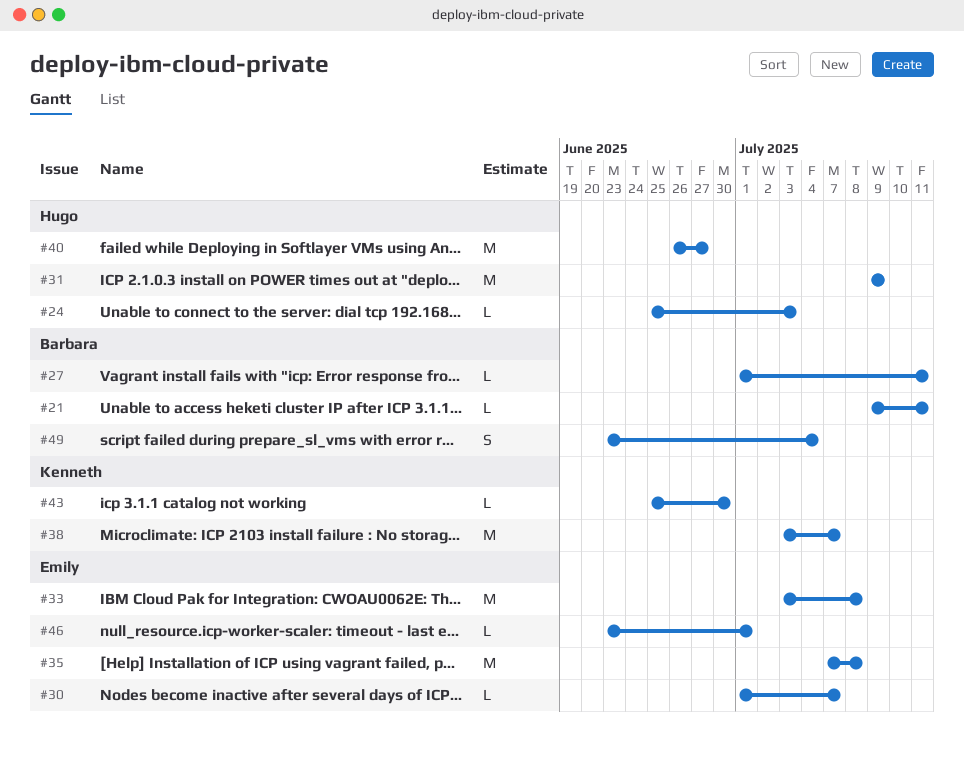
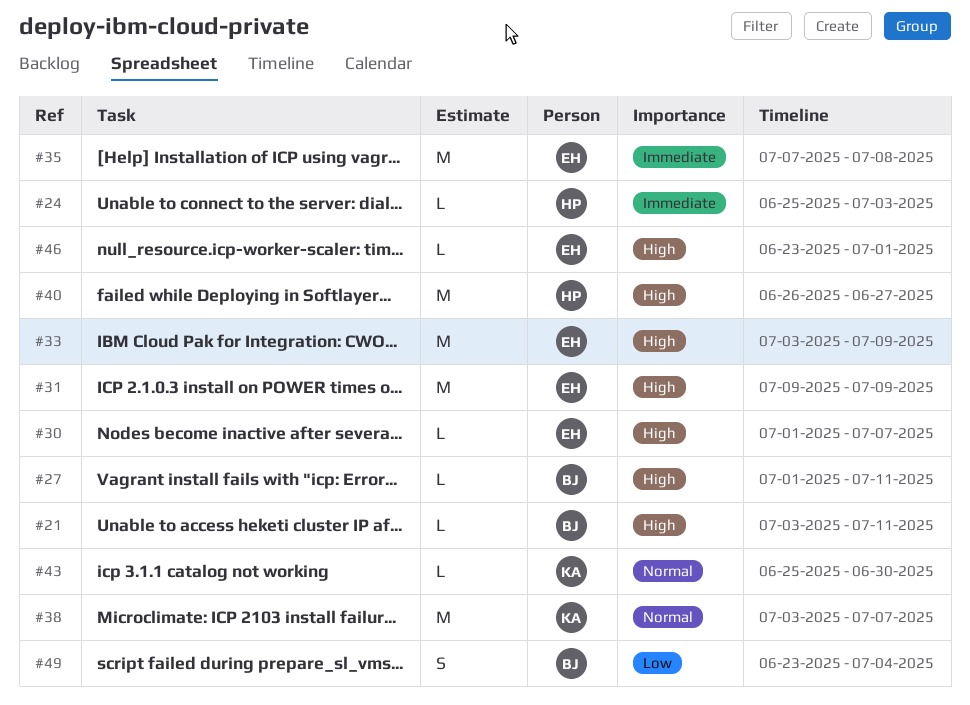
#21, start: Jul 9 -> Jul 3
#31, owner: Hugo -> Emily
#33, due: Jul 8 -> Jul 9

